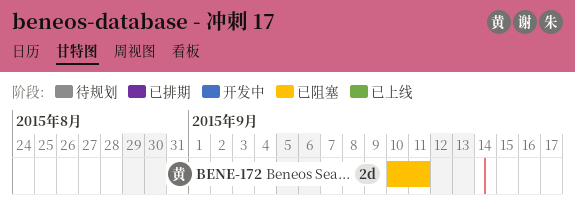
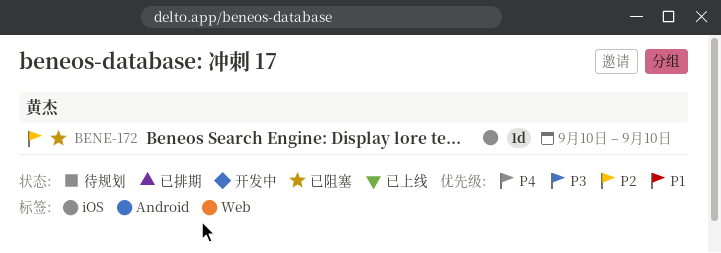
BENE-172, estimate: 2d -> 1d
BENE-172, due: Sep 11 -> Sep 10

